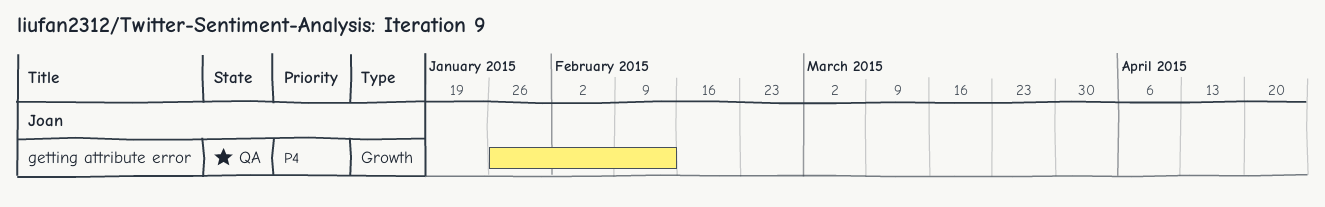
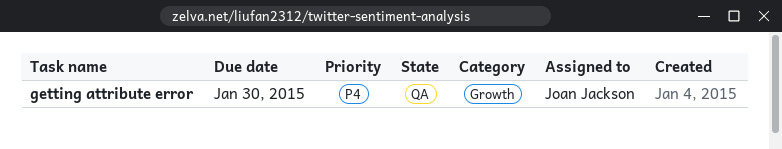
getting attribute error, due: Feb 13 -> Jan 30

